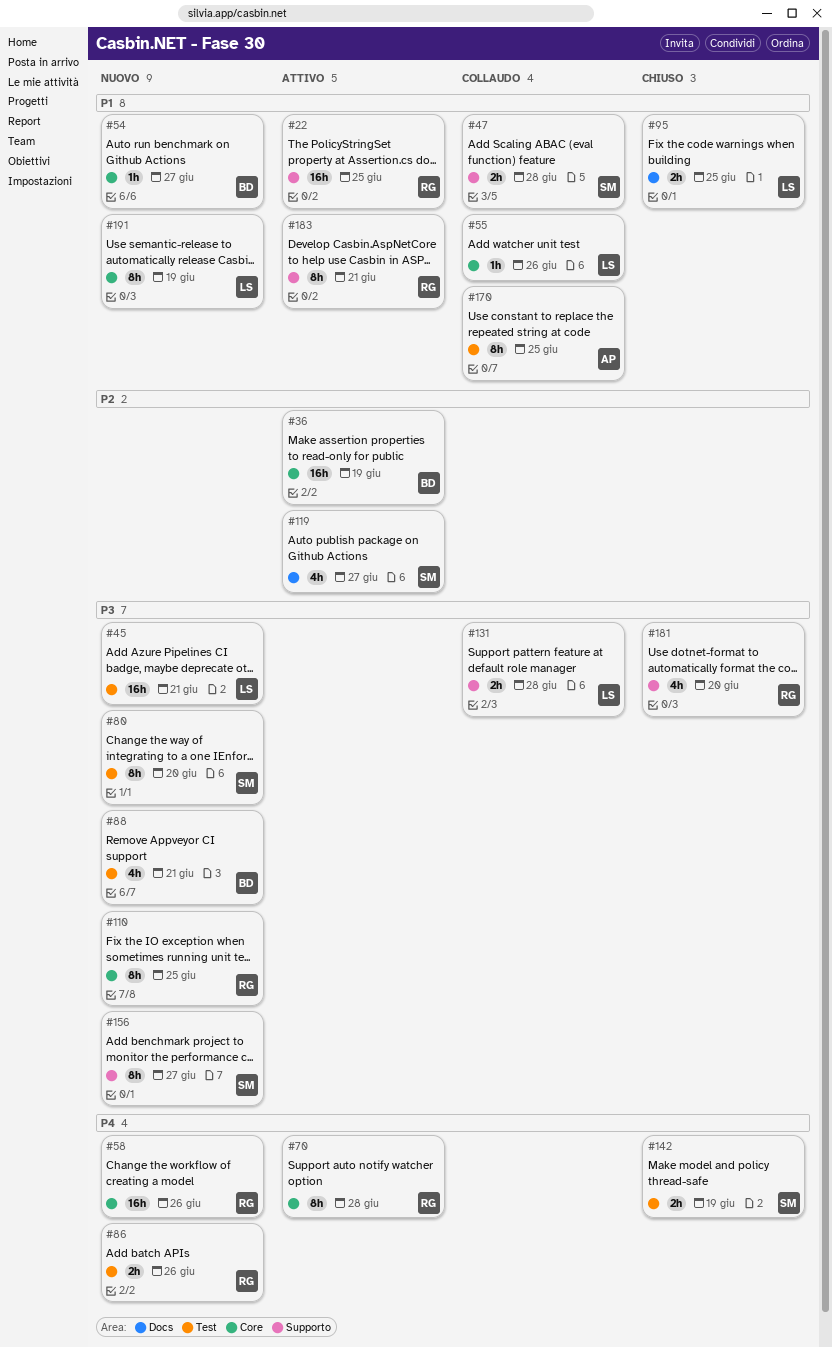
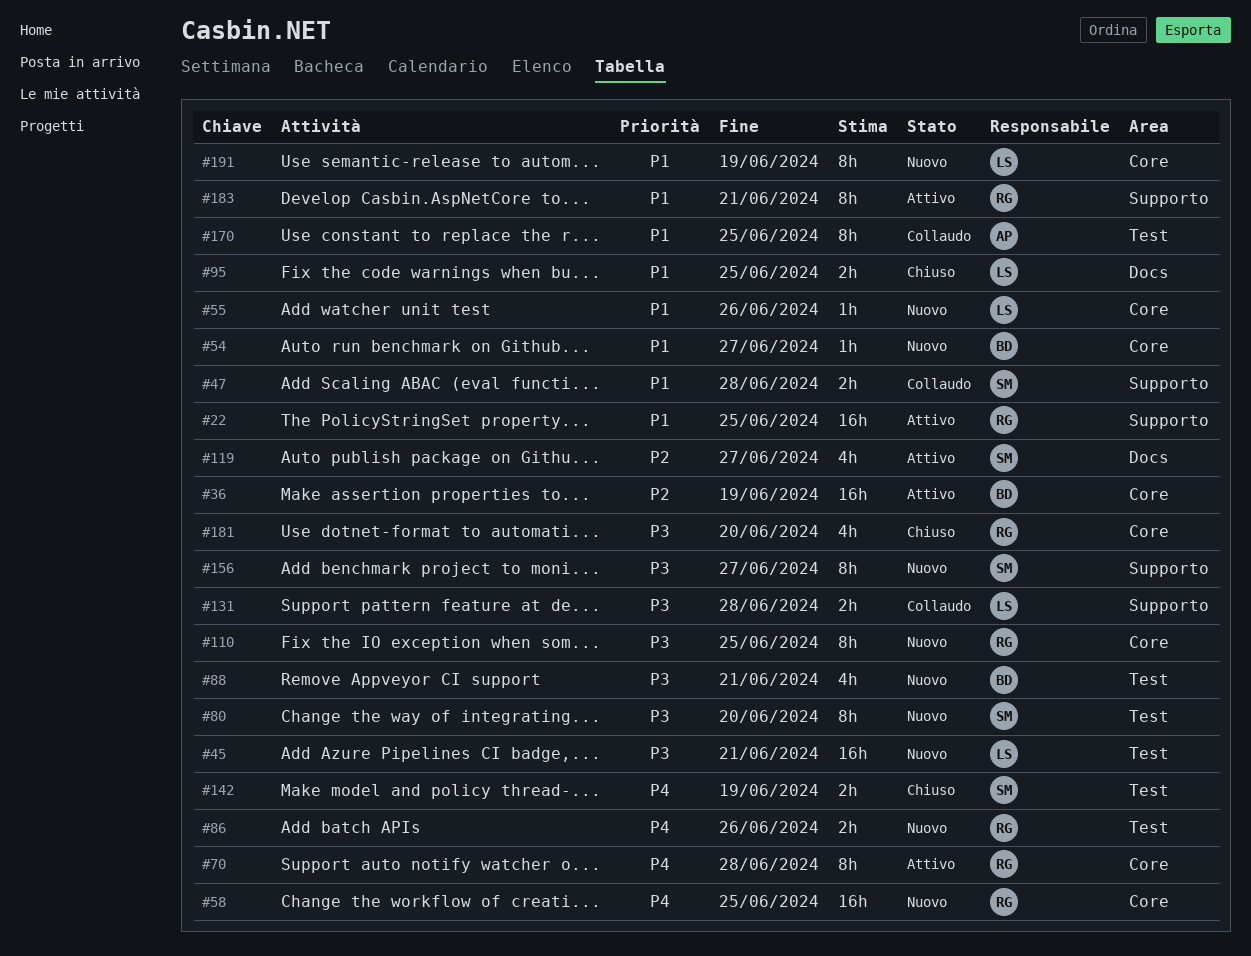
#55, status: Collaudo -> Nuovo
#58, due: Jun 26 -> Jun 25
#181, label: Supporto -> Core

